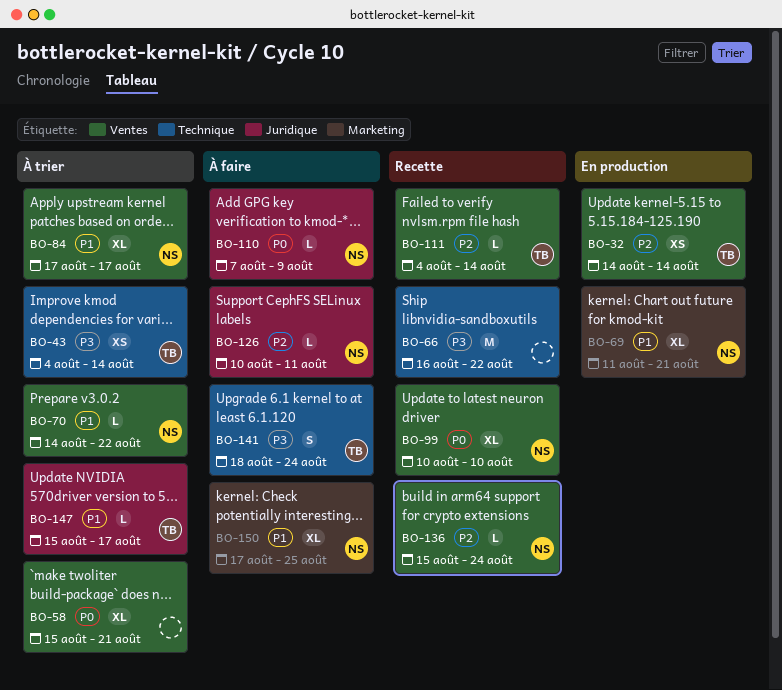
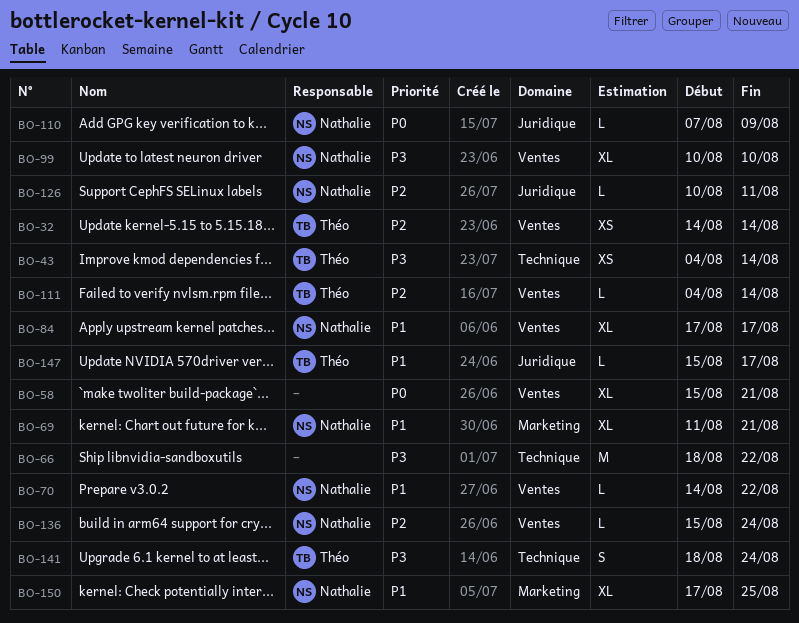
BO-66, start: Aug 16 -> Aug 18
BO-99, priority: P0 -> P3

